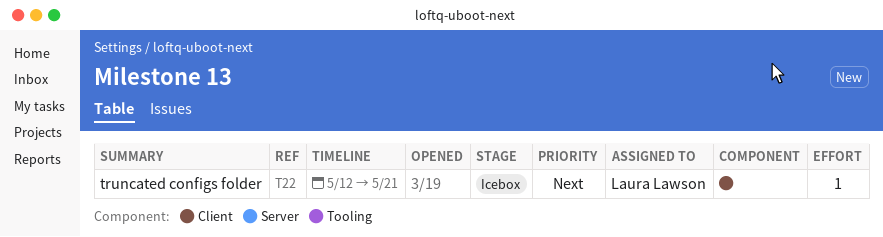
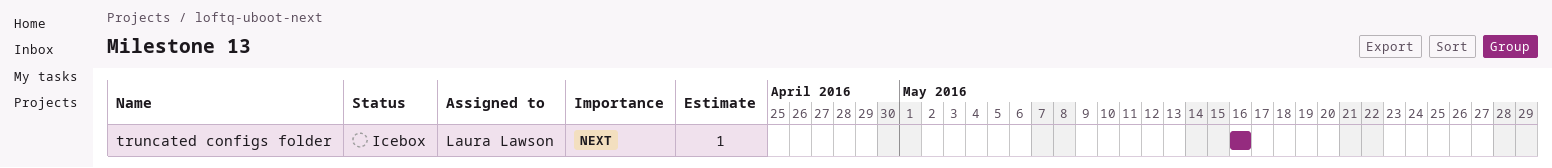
truncated configs folder, start: May 12 -> May 16
truncated configs folder, due: May 21 -> May 16

